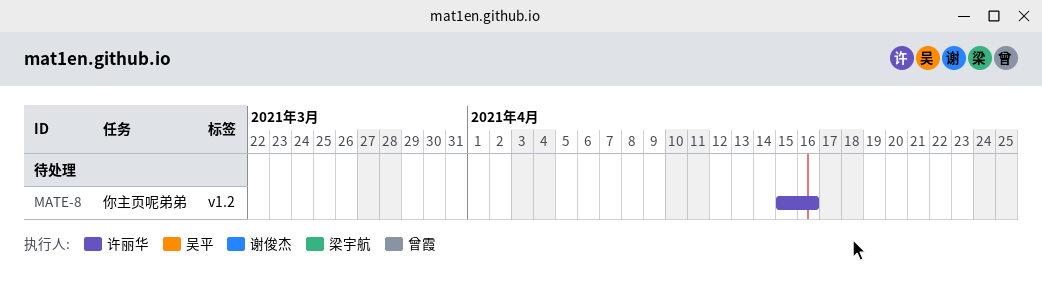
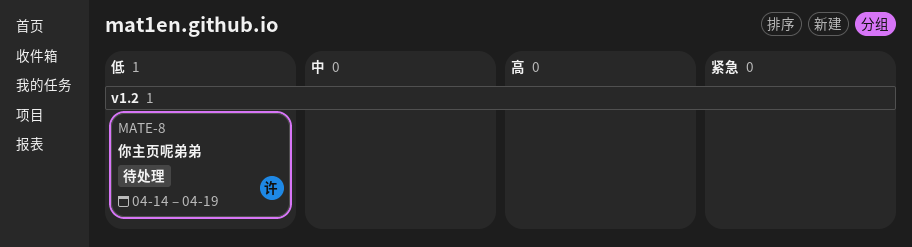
MATE-8, start: Apr 15 -> Apr 14
MATE-8, due: Apr 16 -> Apr 19

